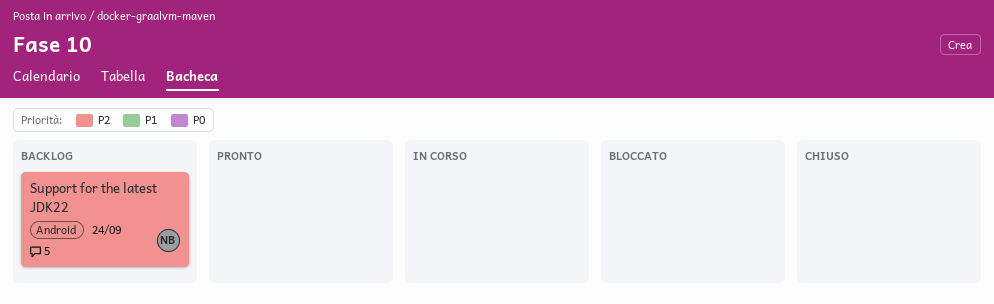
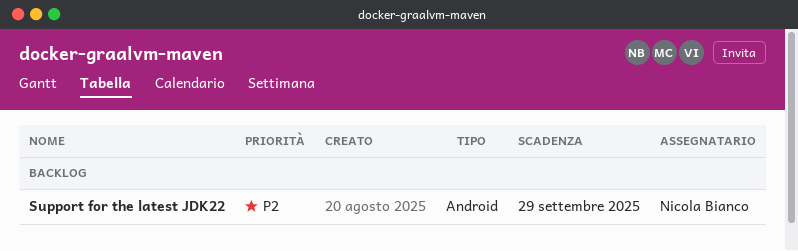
Support for the latest JDK22, due: Sep 24 -> Sep 29

